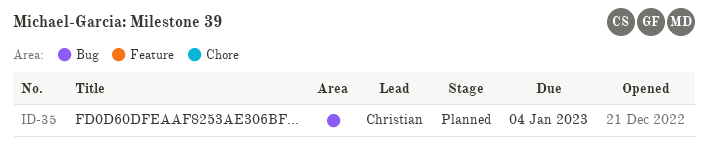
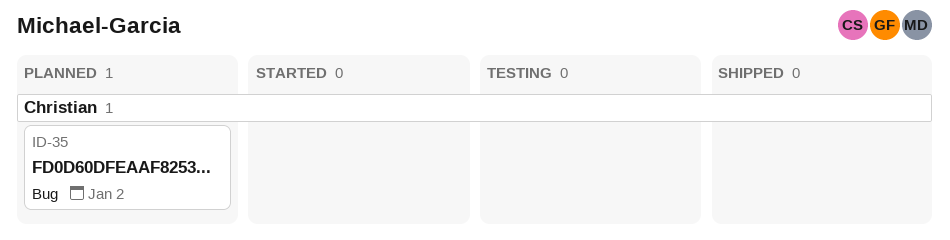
ID-35, due: Jan 4 -> Jan 2

